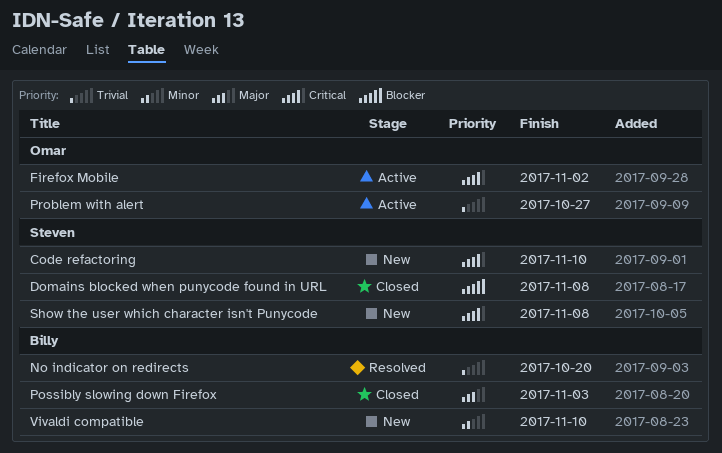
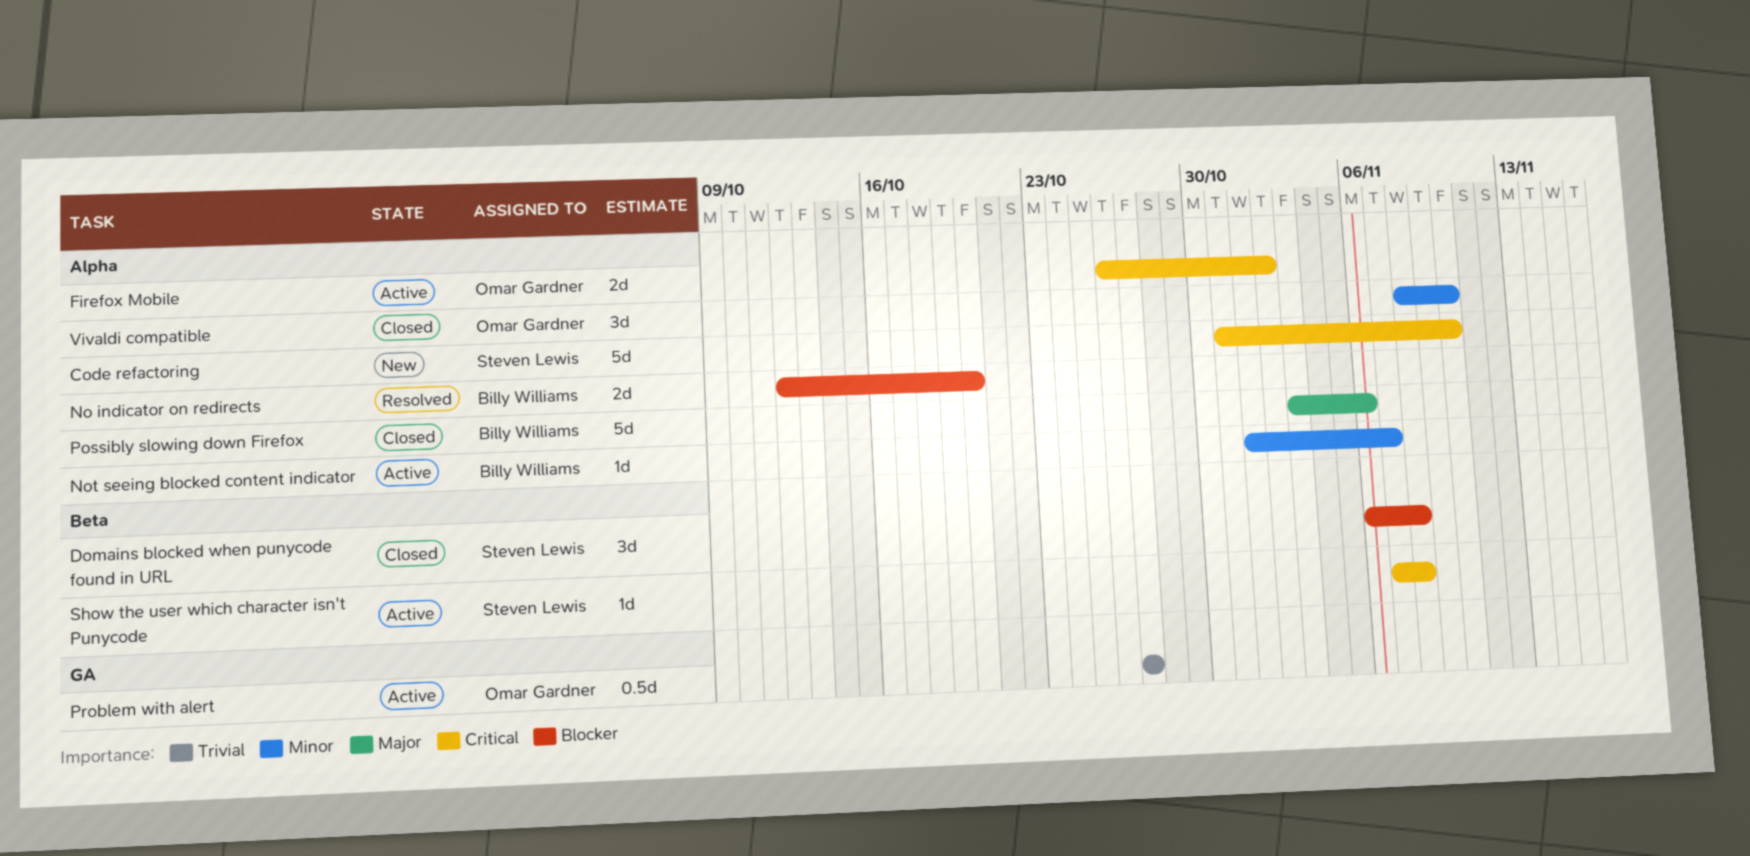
No indicator on redirects, priority: Trivial -> Blocker
Not seeing blocked content indicator: none -> present
Possibly slowing down Firefox, due: Nov 3 -> Nov 6
Show the user which character isn't Punycode, status: New -> Active
Vivaldi compatible, status: New -> Closed
Vivaldi compatible, owner: Billy Williams -> Omar Gardner

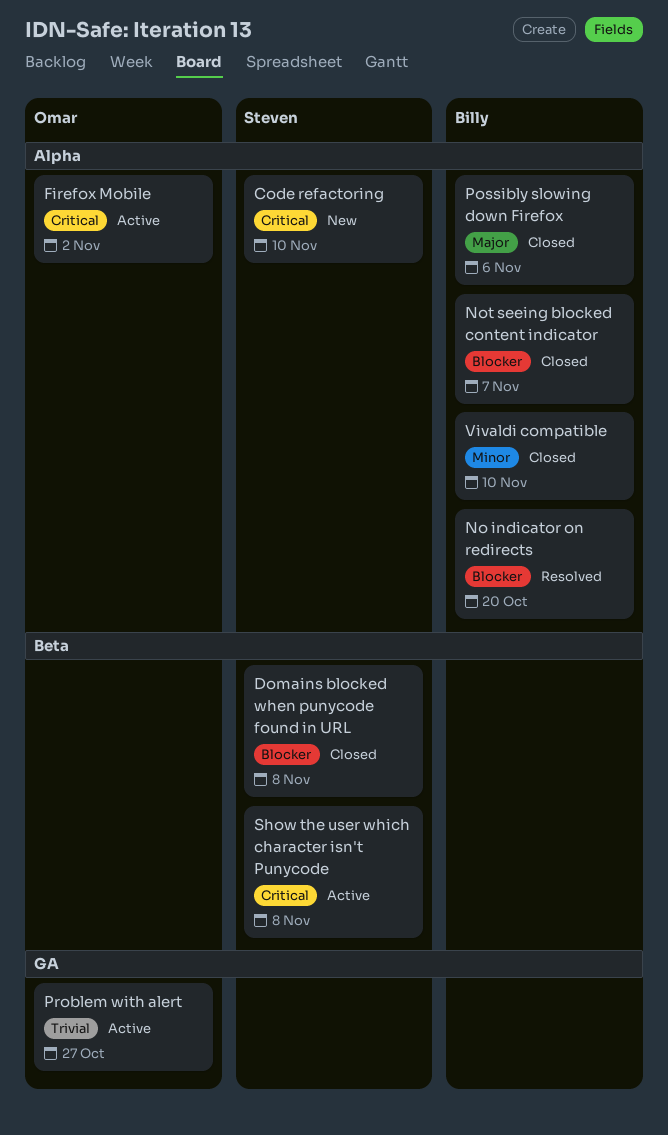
Not seeing blocked content indicator, status: Active -> Closed
Not seeing blocked content indicator, priority: Minor -> Blocker
Vivaldi compatible, owner: Omar Gardner -> Billy Williams

